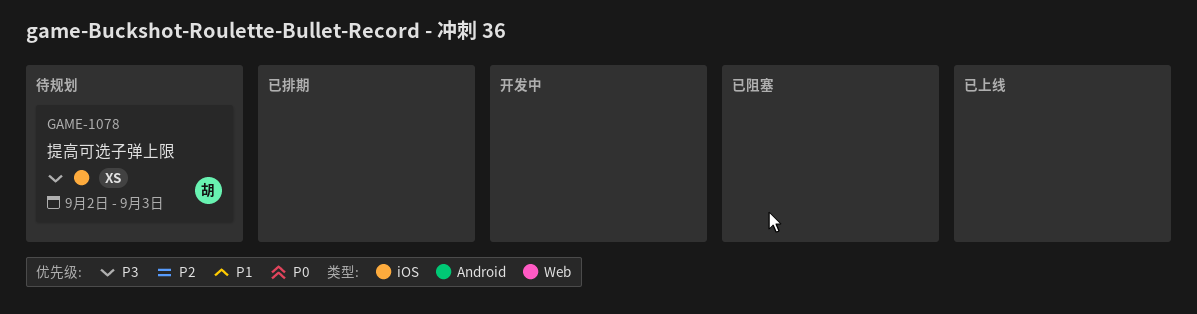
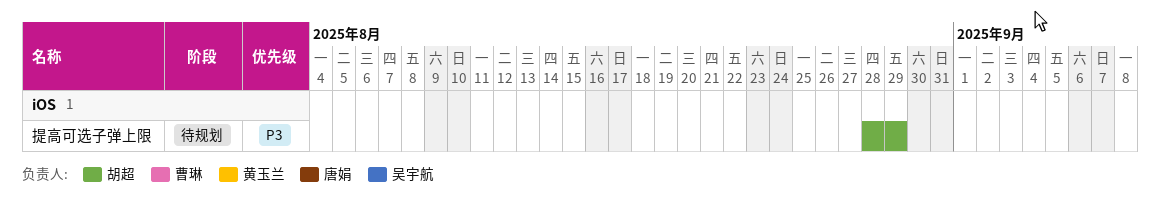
提高可选子弹上限, start: Sep 2 -> Aug 28
提高可选子弹上限, due: Sep 3 -> Aug 29

